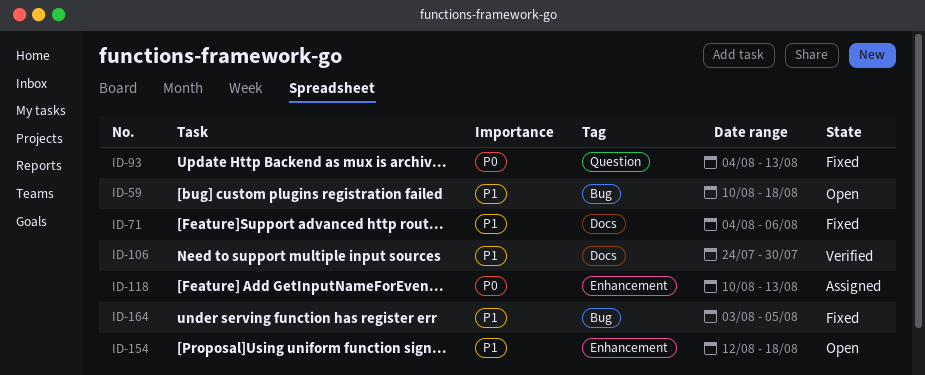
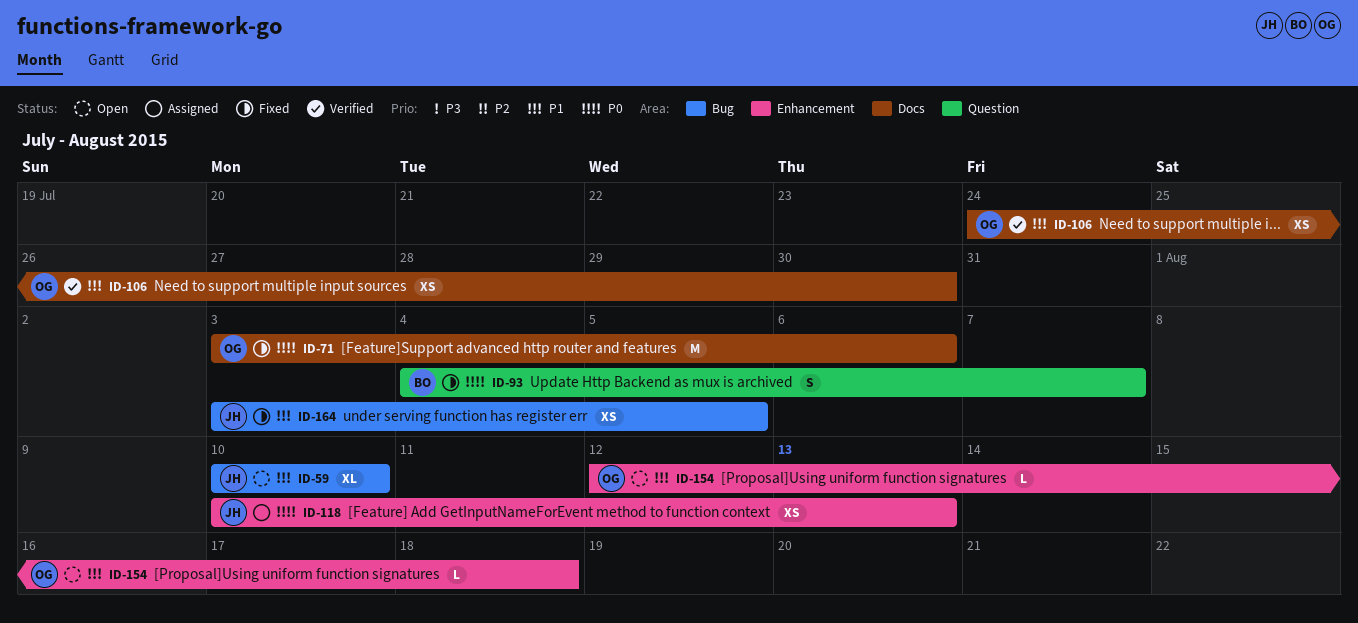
ID-59, due: Aug 18 -> Aug 10
ID-71, priority: P1 -> P0
ID-71, start: Aug 4 -> Aug 3
ID-93, due: Aug 13 -> Aug 7

